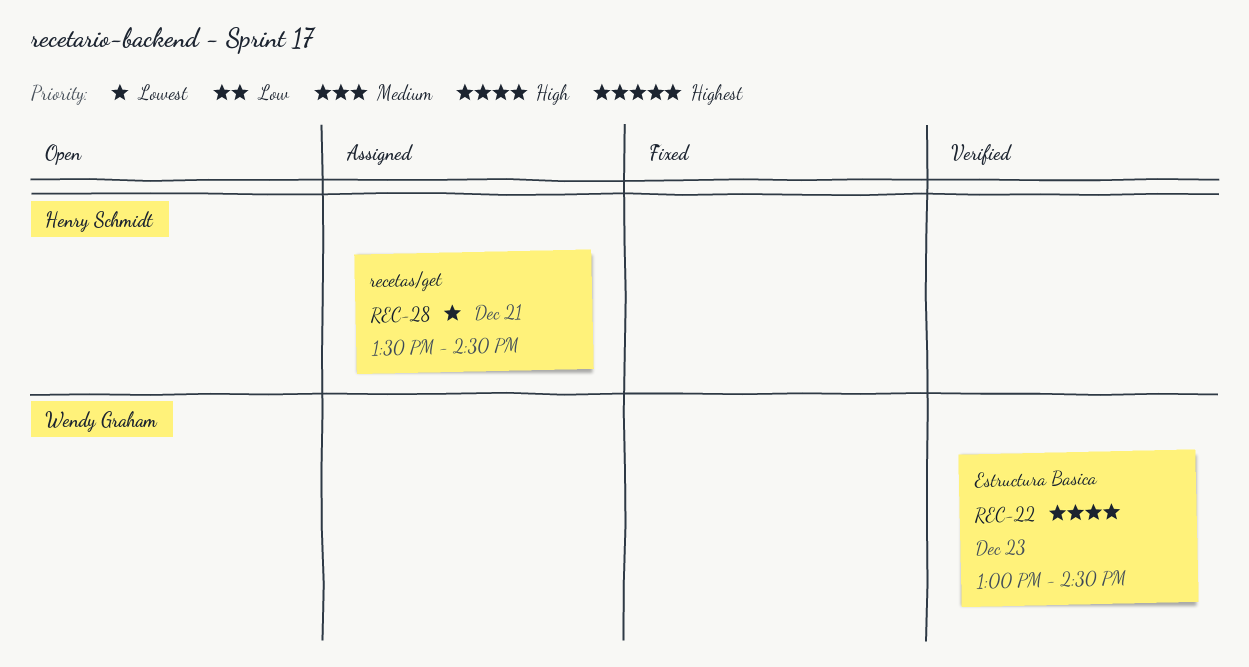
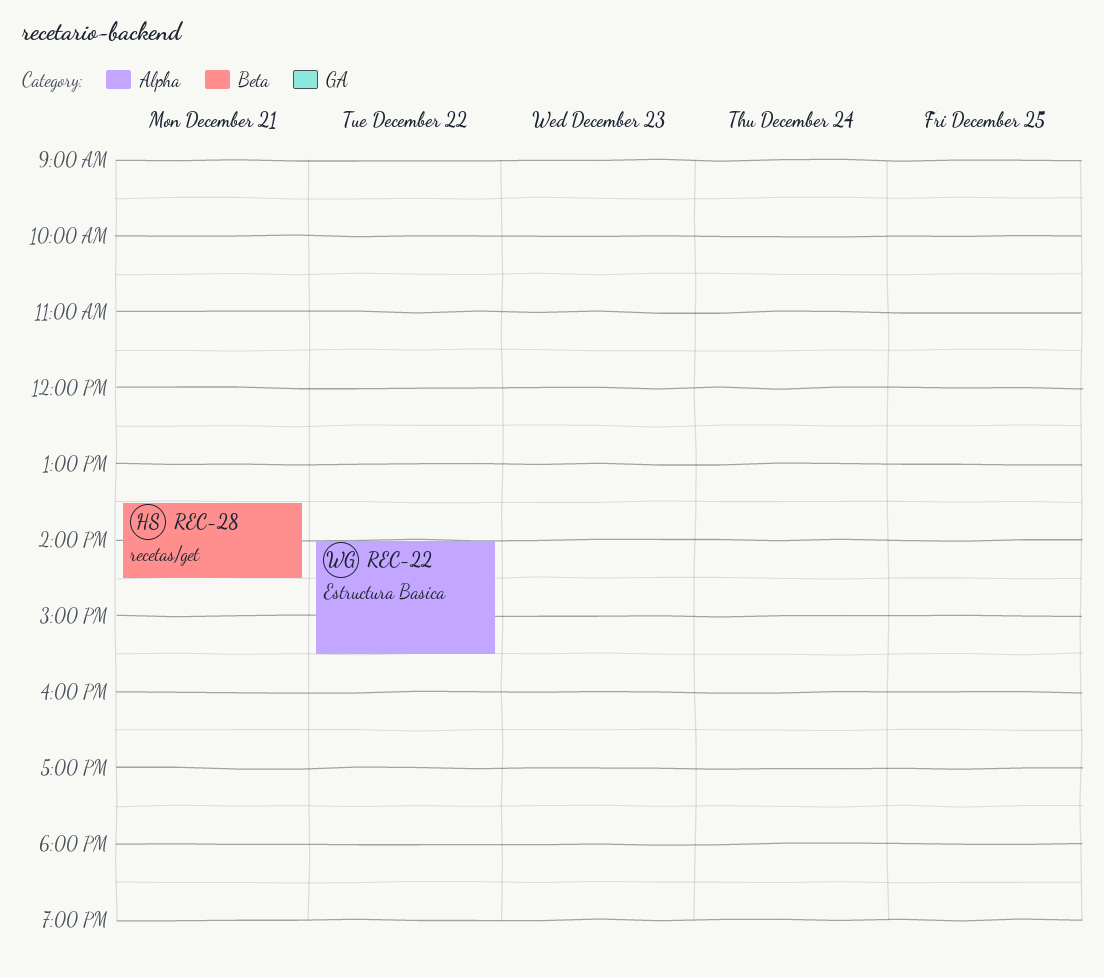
REC-22, day: Dec 23 -> Dec 22
REC-22, begins: 13:00 -> 14:00
REC-22, ends: 14:30 -> 15:30

